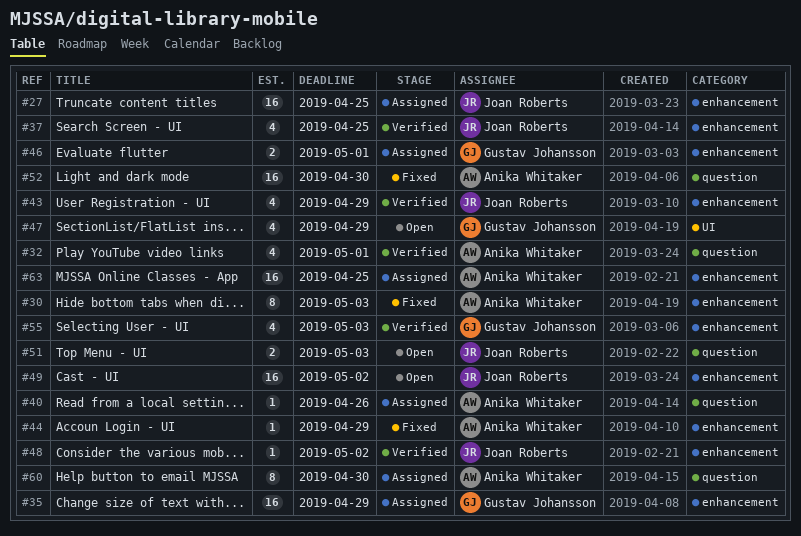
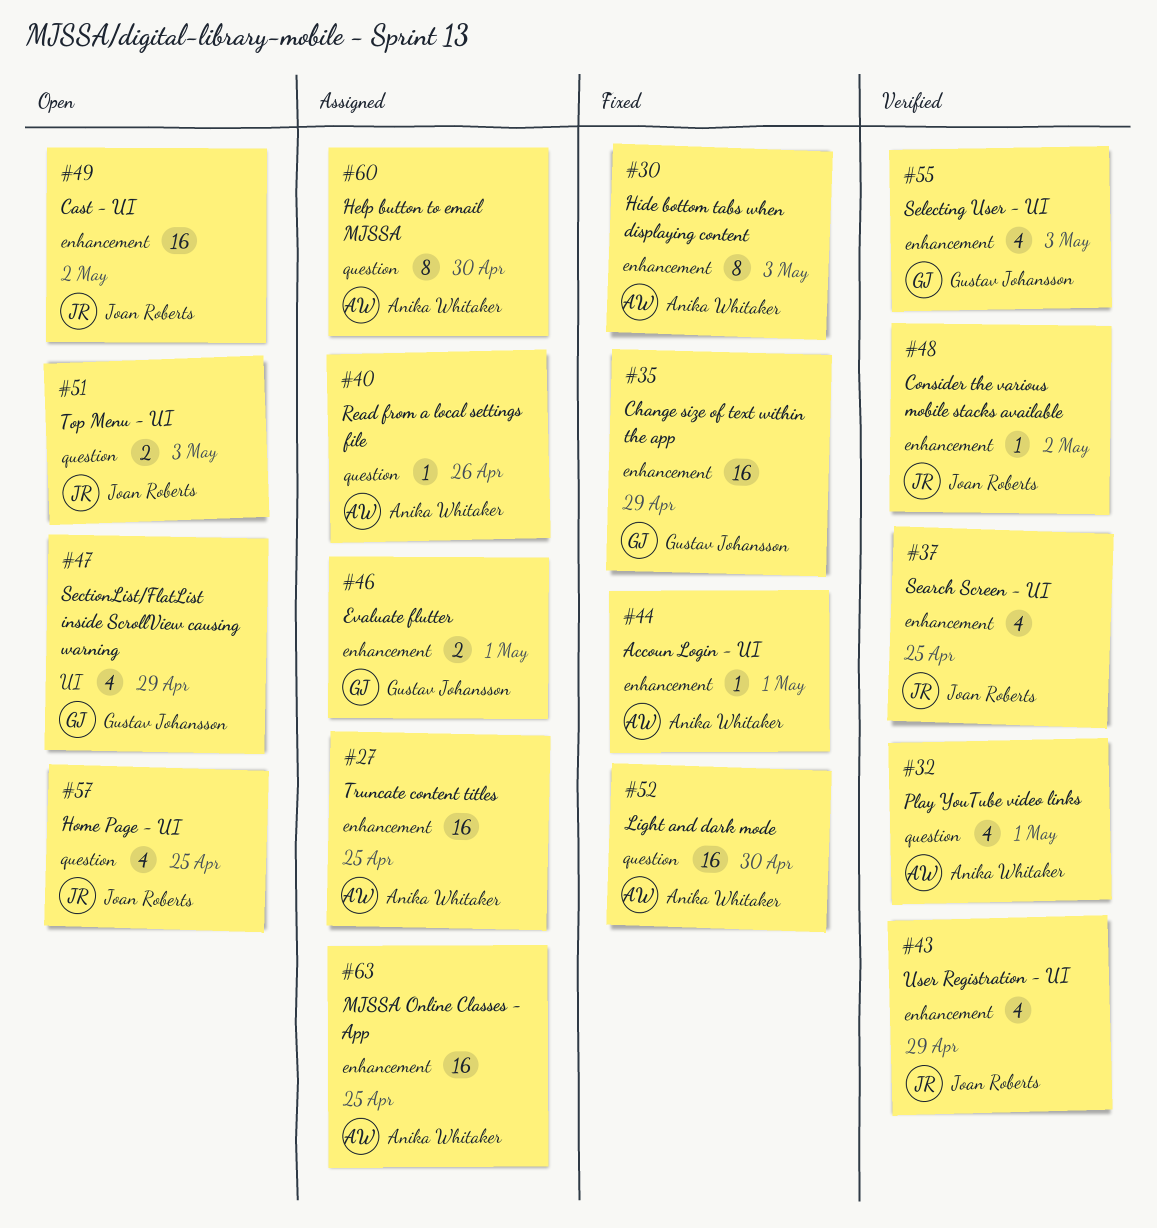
#27, owner: Joan Roberts -> Anika Whitaker
#35, status: Assigned -> Fixed
#44, due: Apr 29 -> May 1
#57: none -> present

